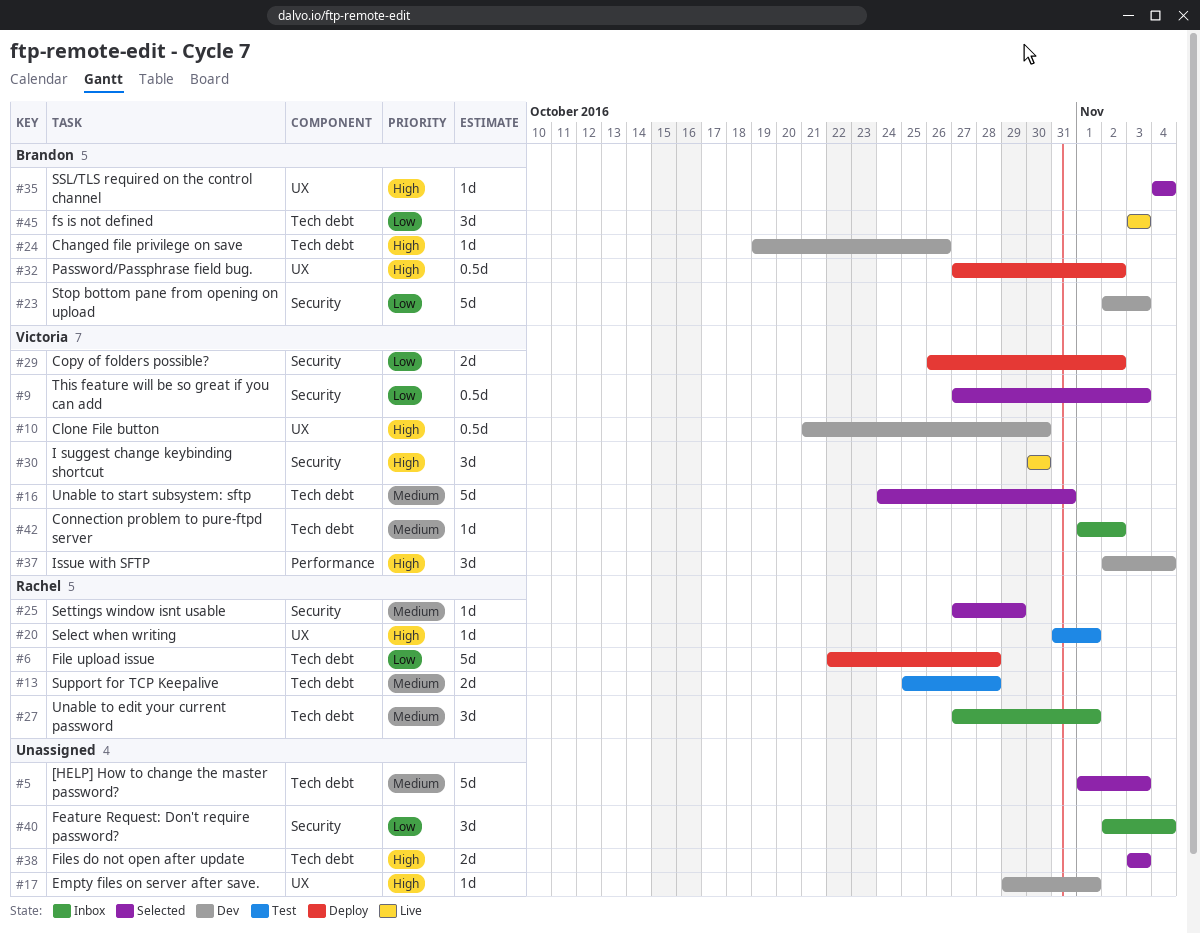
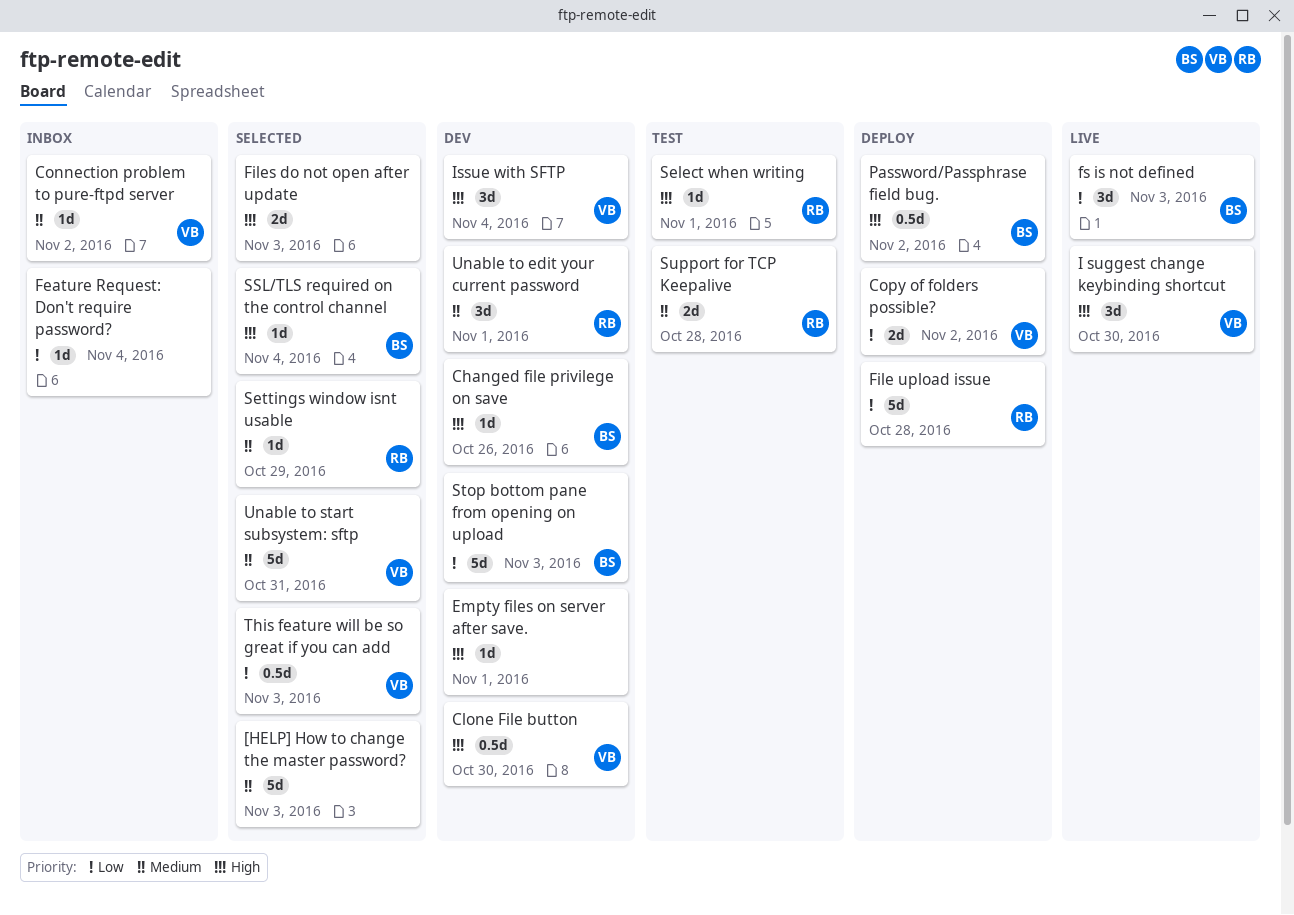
Feature Request: Don't require password?, estimate: 3d -> 1d
Unable to edit your current password, status: Inbox -> Dev

